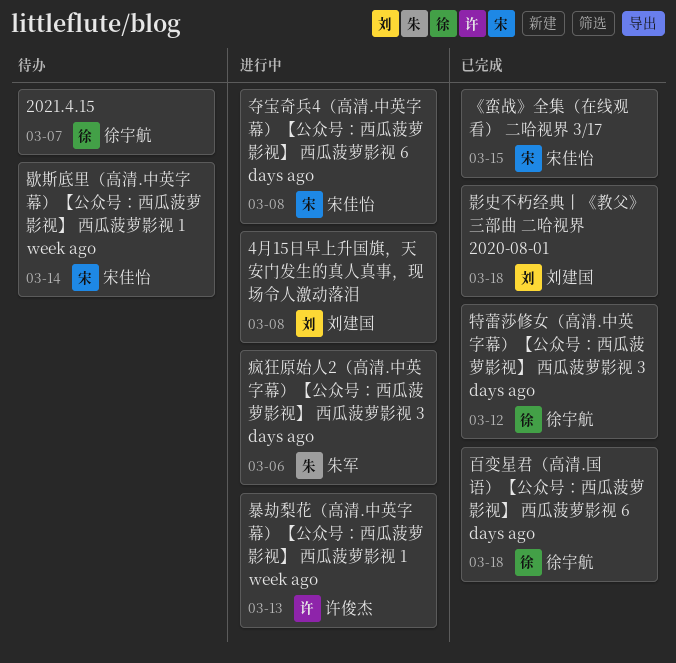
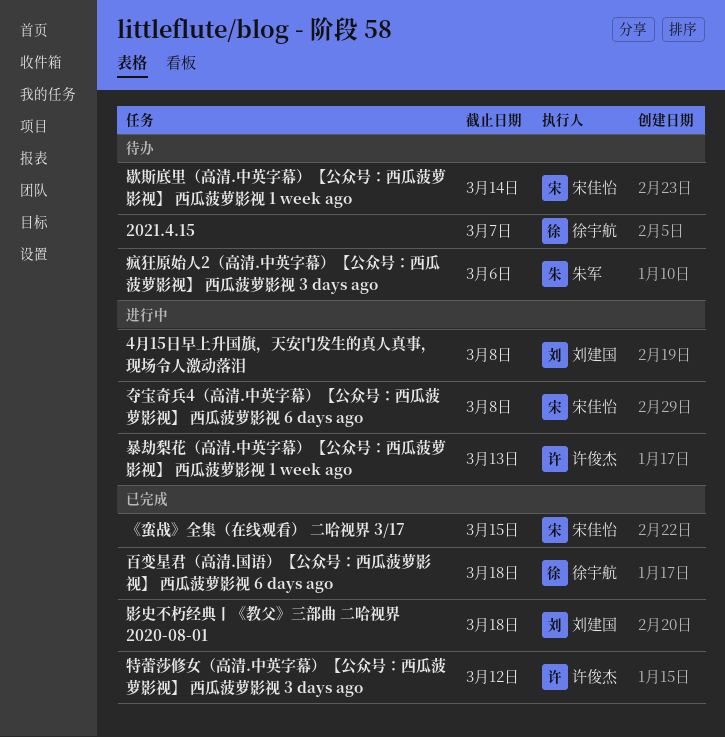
特蕾莎修女（高清.中英字幕）【公众号：西瓜菠萝影视】 西瓜菠萝影视 3 days ago, owner: 徐宇航 -> 许俊杰
疯狂原始人2（高清.中英字幕）【公众号：西瓜菠萝影视】 西瓜菠萝影视 3 days ago, status: 进行中 -> 待办

